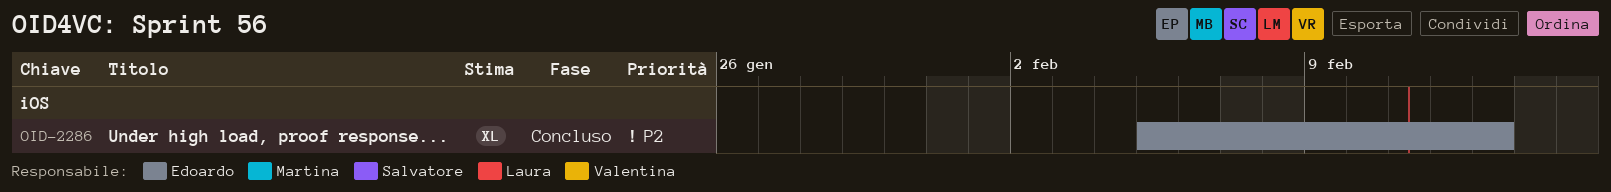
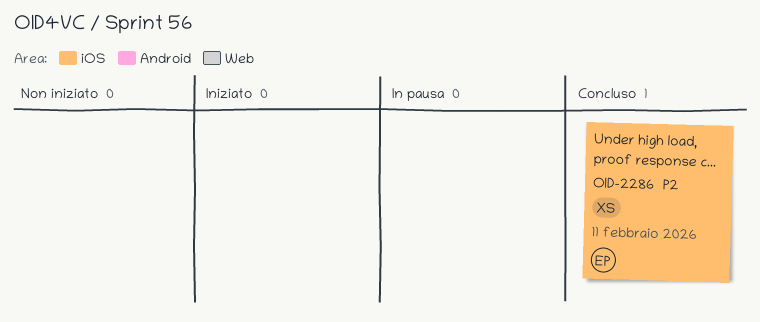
OID-2286, estimate: XL -> XS
OID-2286, due: Feb 13 -> Feb 11

